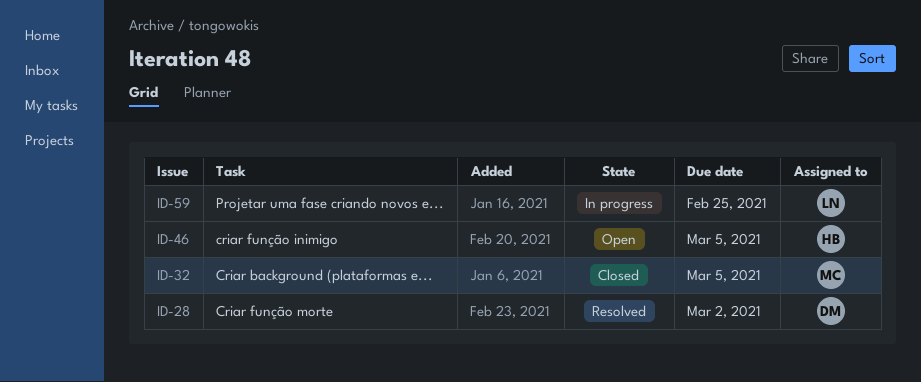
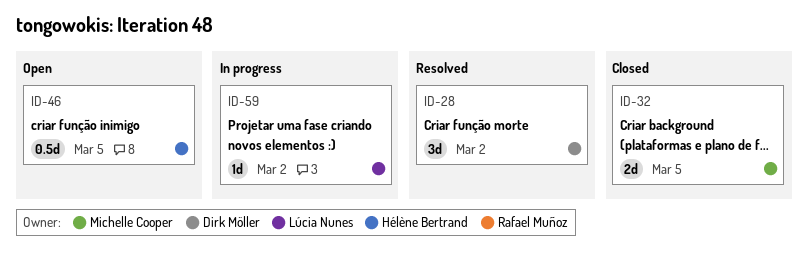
ID-59, due: Feb 25 -> Mar 2

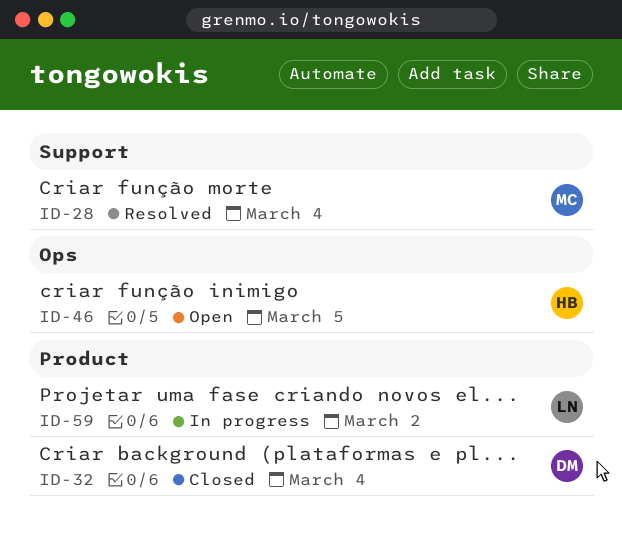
ID-28, owner: Dirk Möller -> Michelle Cooper
ID-28, due: Mar 2 -> Mar 4
ID-32, owner: Michelle Cooper -> Dirk Möller
ID-32, due: Mar 5 -> Mar 4

